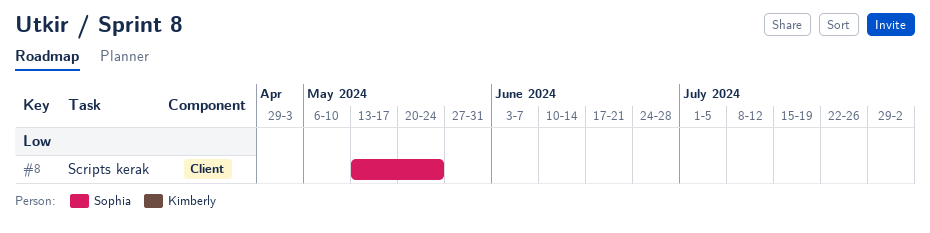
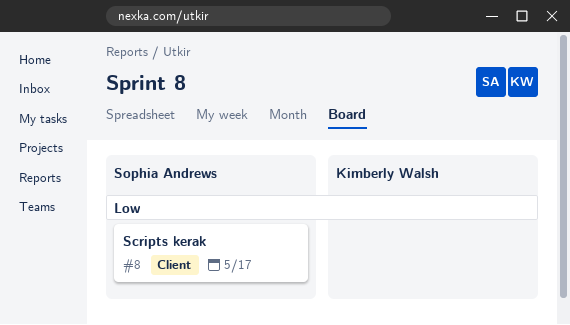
#8, due: May 24 -> May 17

